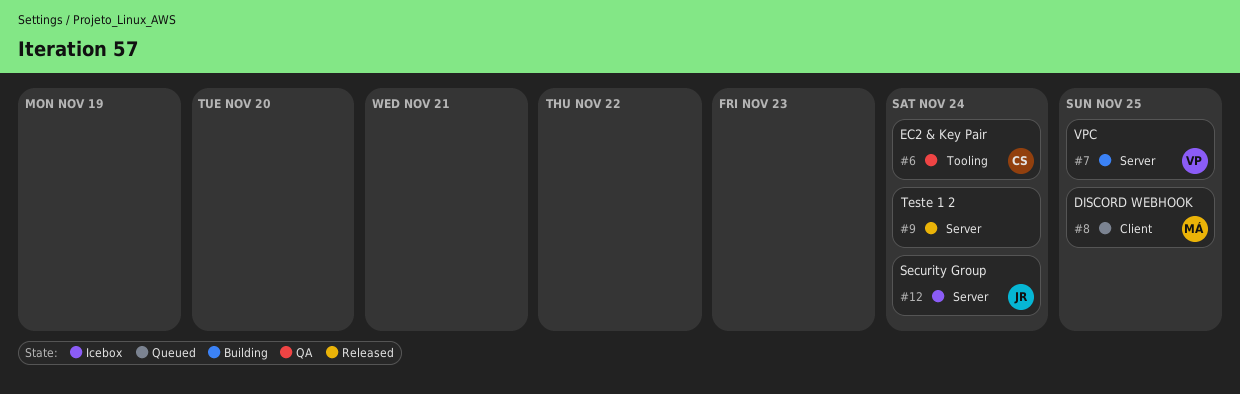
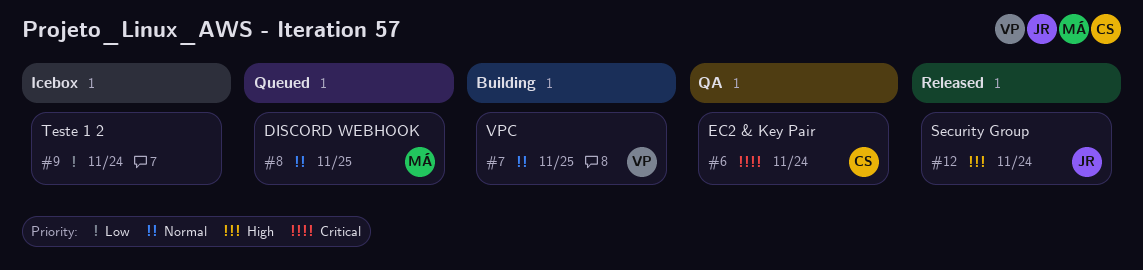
#9, status: Released -> Icebox
#12, status: Icebox -> Released

